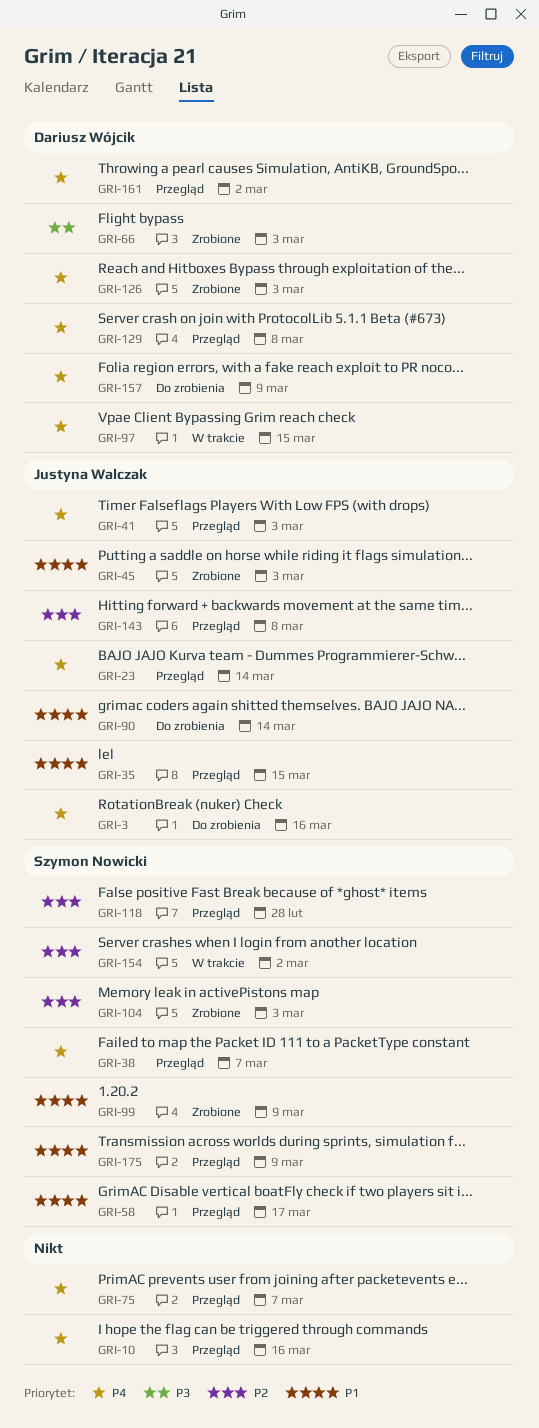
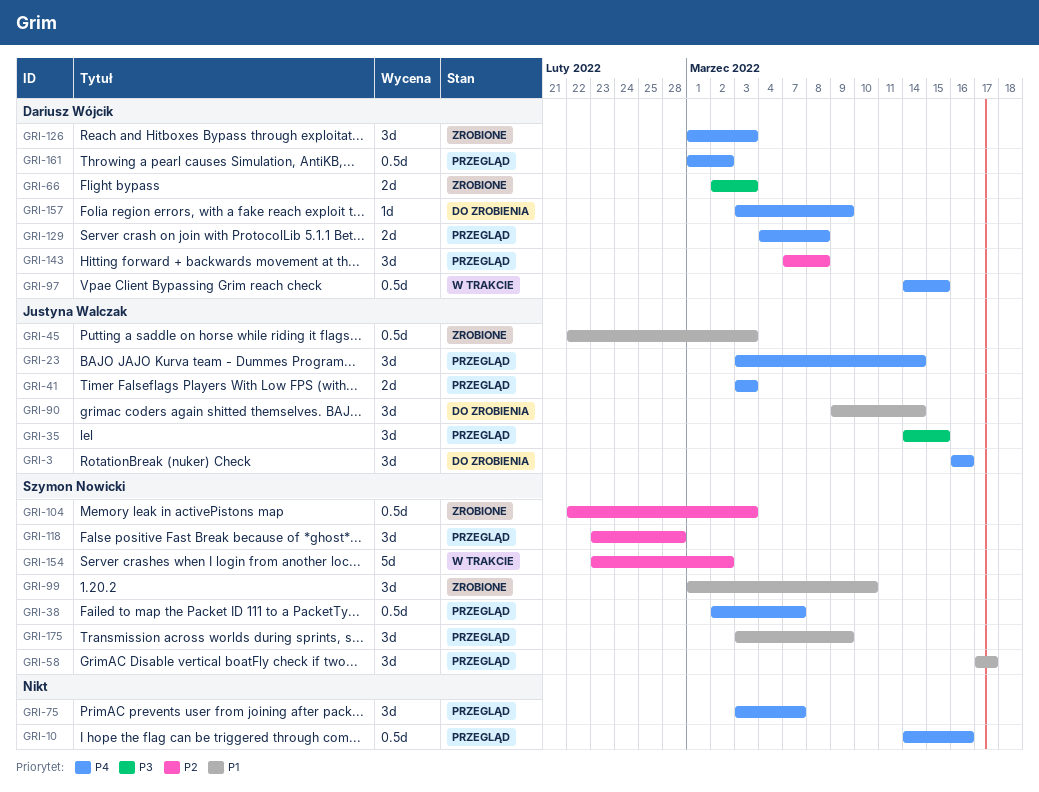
GRI-35, priority: P1 -> P3
GRI-99, due: Mar 9 -> Mar 10
GRI-143, owner: Justyna Walczak -> Dariusz Wójcik

